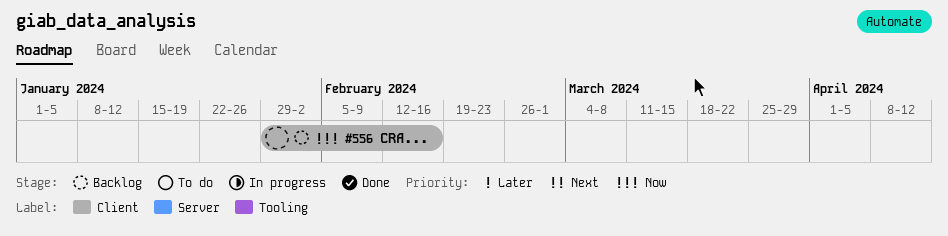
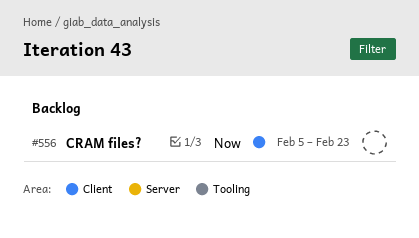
#556, start: Jan 29 -> Feb 5
#556, due: Feb 16 -> Feb 23

